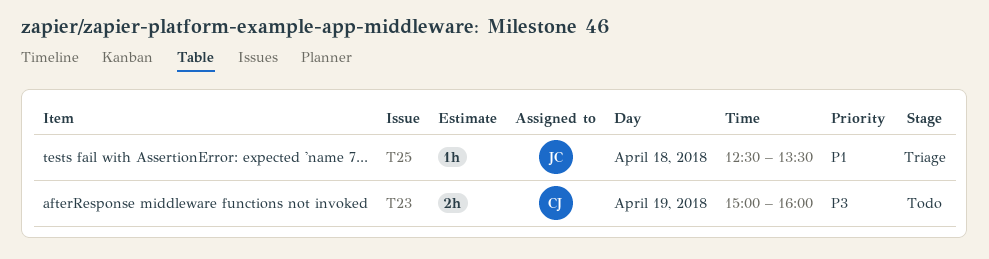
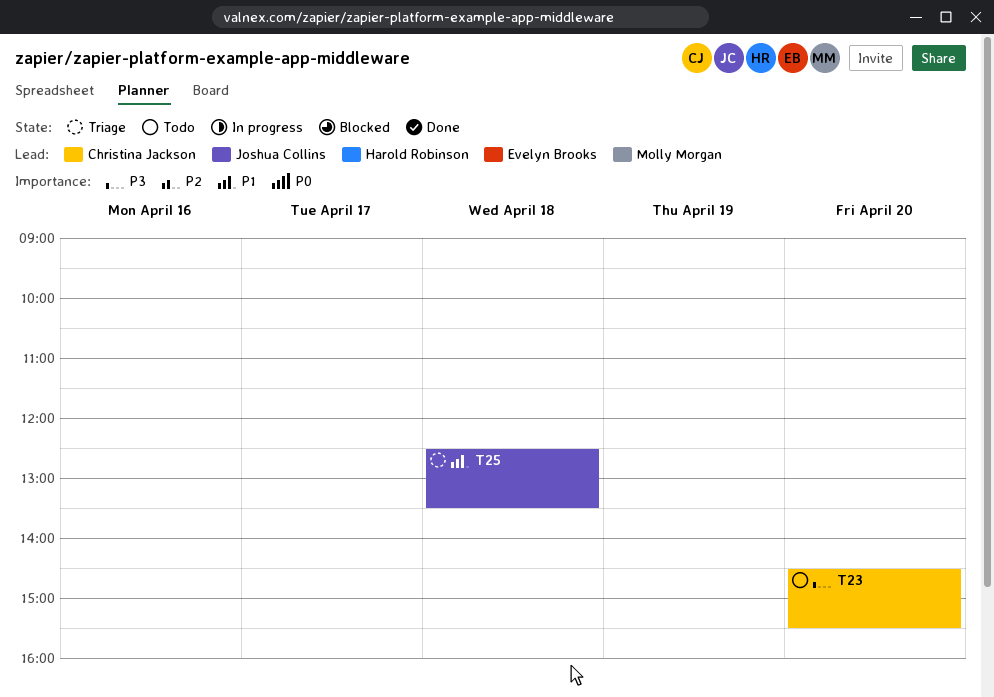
T23, day: Apr 19 -> Apr 20
T23, begins: 15:00 -> 14:30
T23, ends: 16:00 -> 15:30

